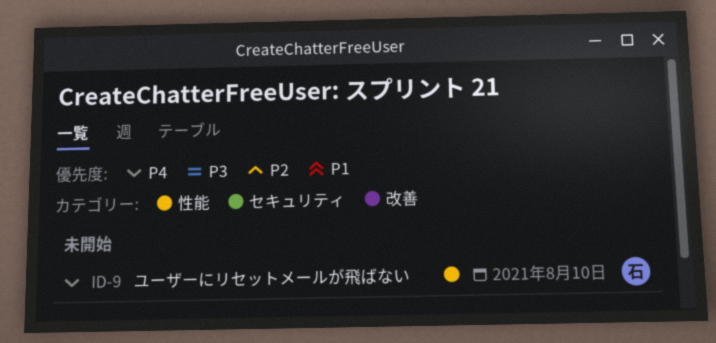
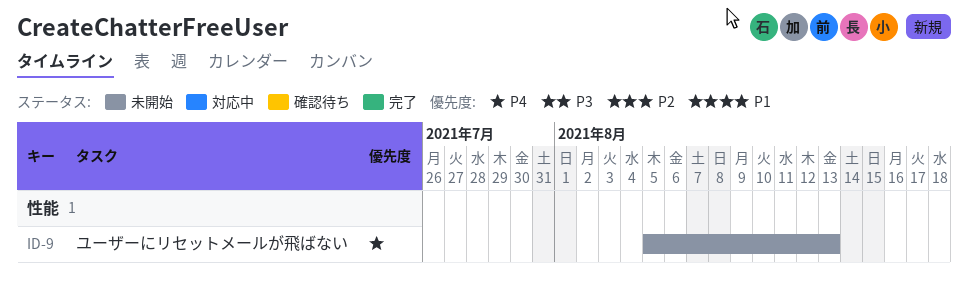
ID-9, due: Aug 10 -> Aug 13

